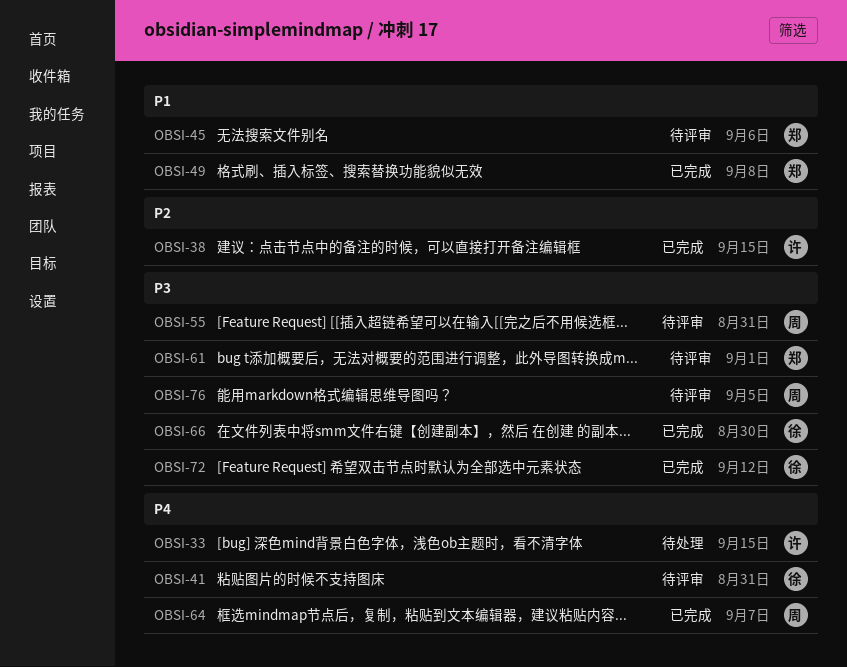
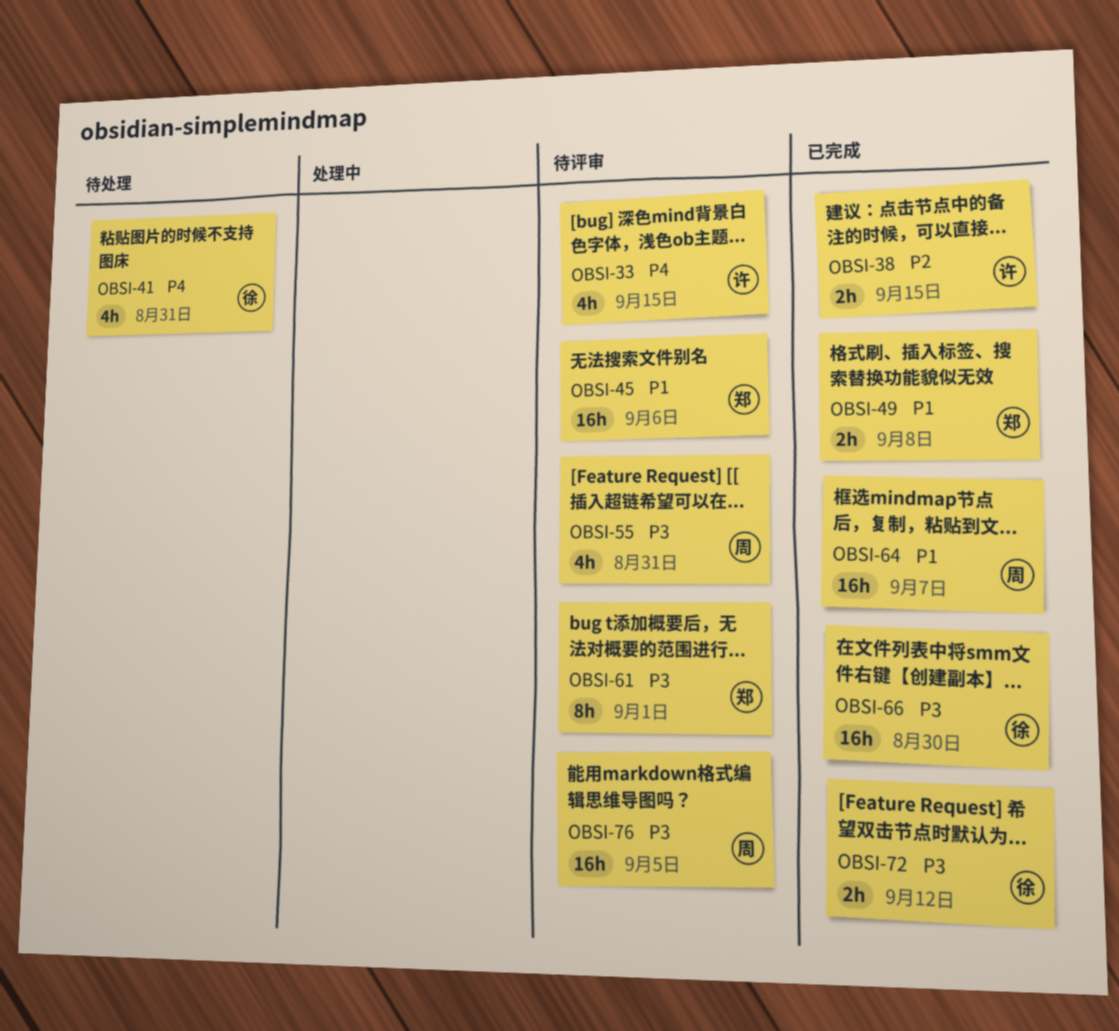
OBSI-33, status: 待处理 -> 待评审
OBSI-41, status: 待评审 -> 待处理
OBSI-64, priority: P4 -> P1

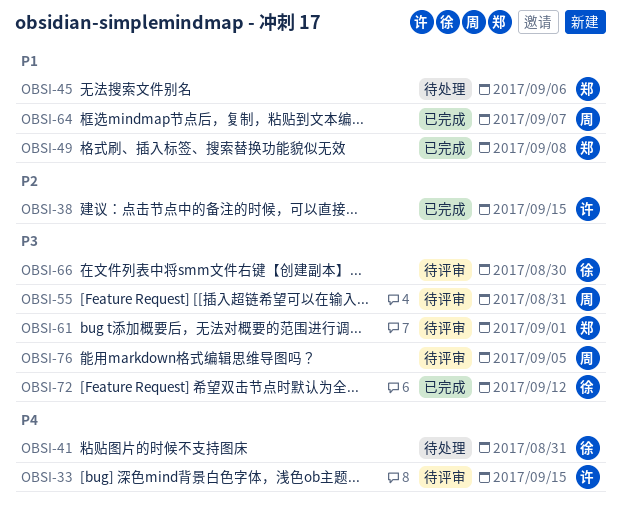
OBSI-45, status: 待评审 -> 待处理
OBSI-66, status: 已完成 -> 待评审

